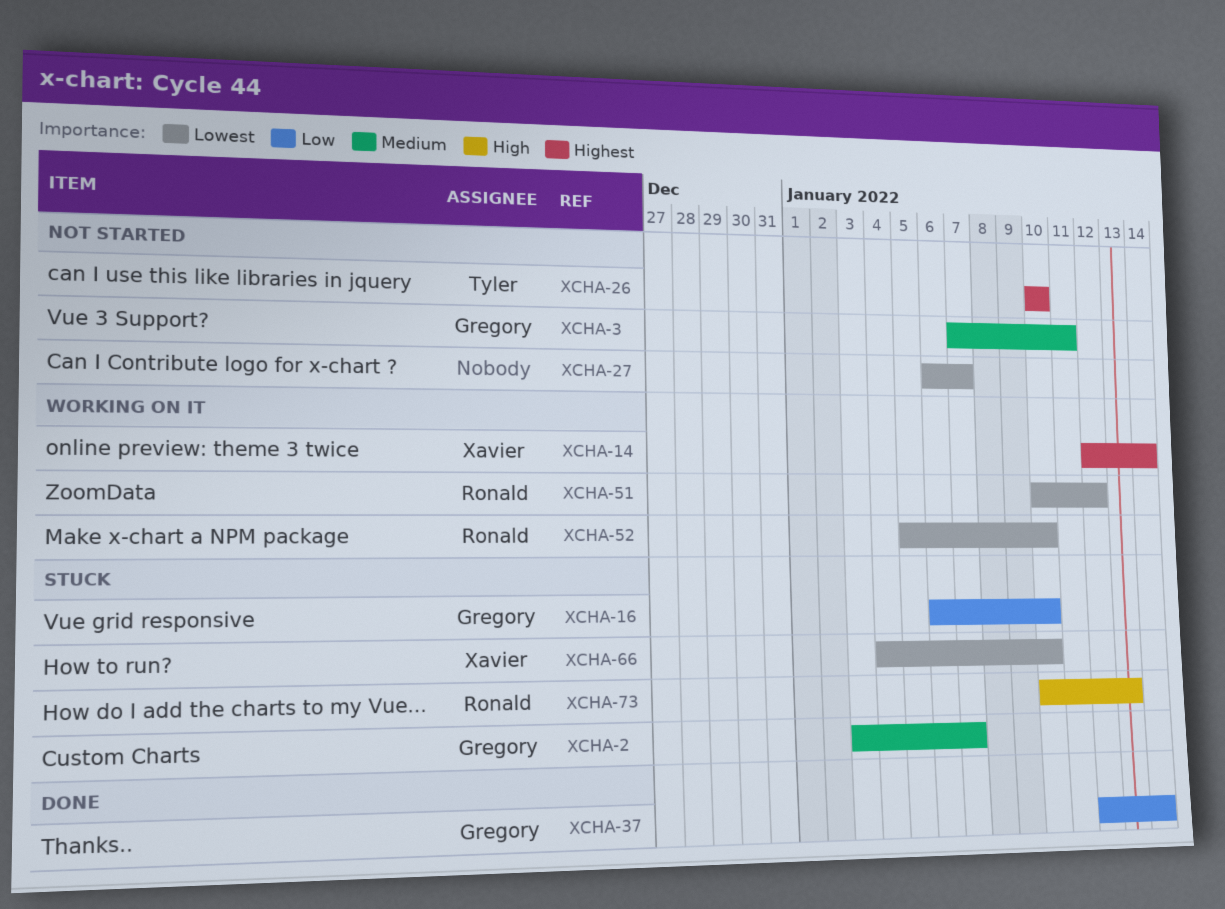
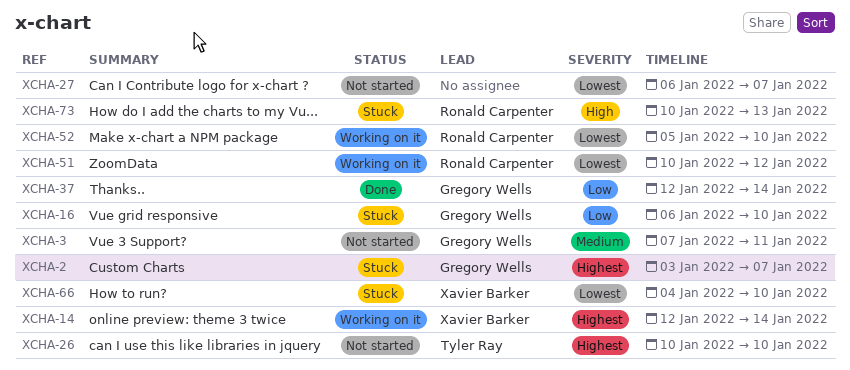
XCHA-2, priority: Medium -> Highest

